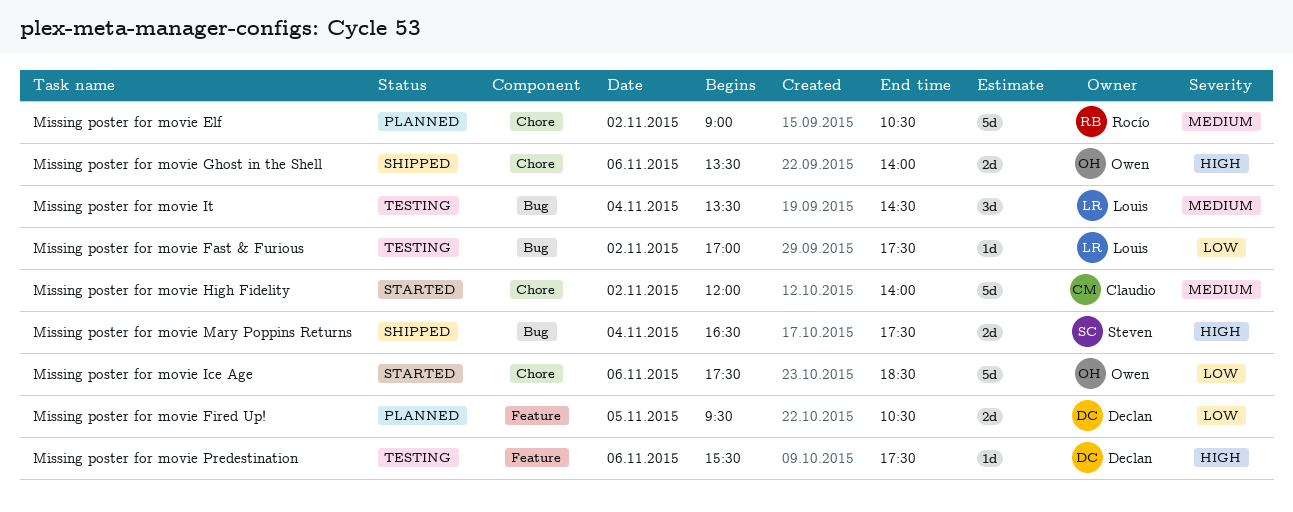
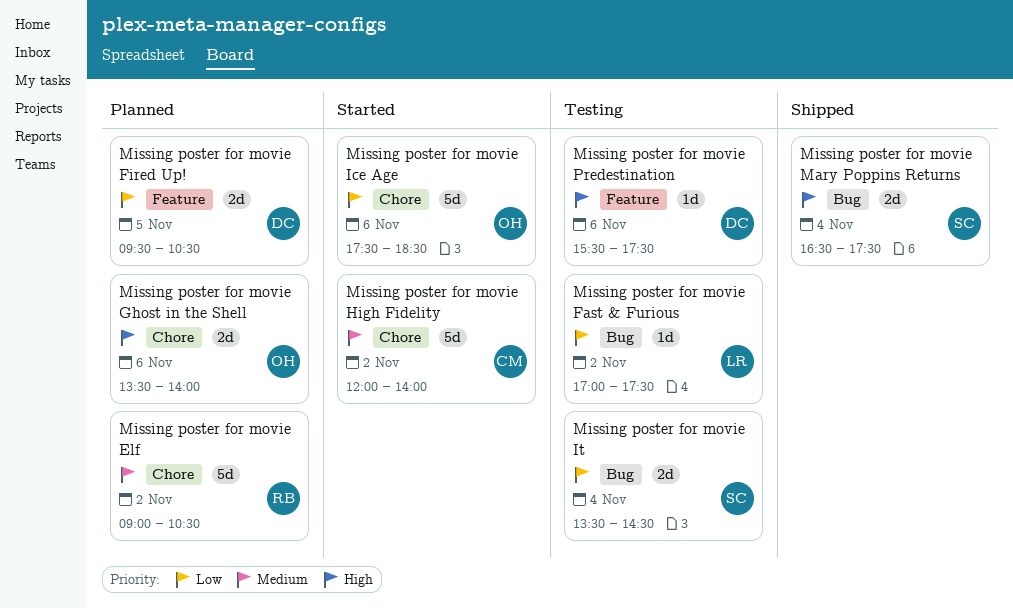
Missing poster for movie Ghost in the Shell, status: Shipped -> Planned
Missing poster for movie It, owner: Louis -> Steven
Missing poster for movie It, priority: Medium -> Low
Missing poster for movie It, estimate: 3d -> 2d

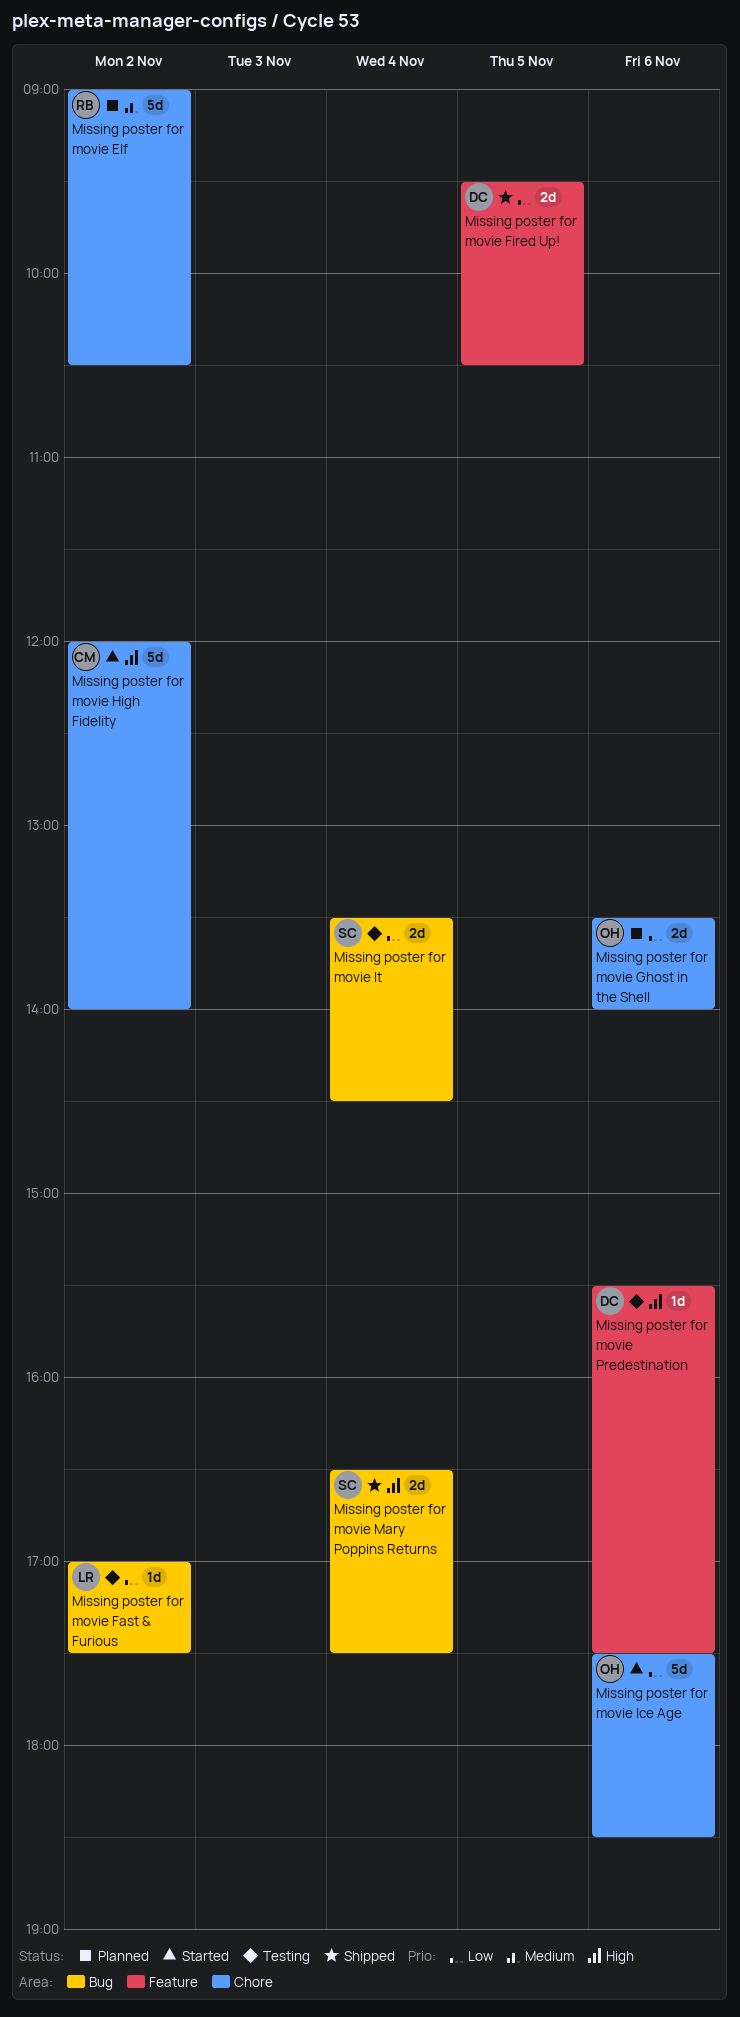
Missing poster for movie Fired Up!, status: Planned -> Shipped
Missing poster for movie Ghost in the Shell, priority: High -> Low
Missing poster for movie High Fidelity, priority: Medium -> High

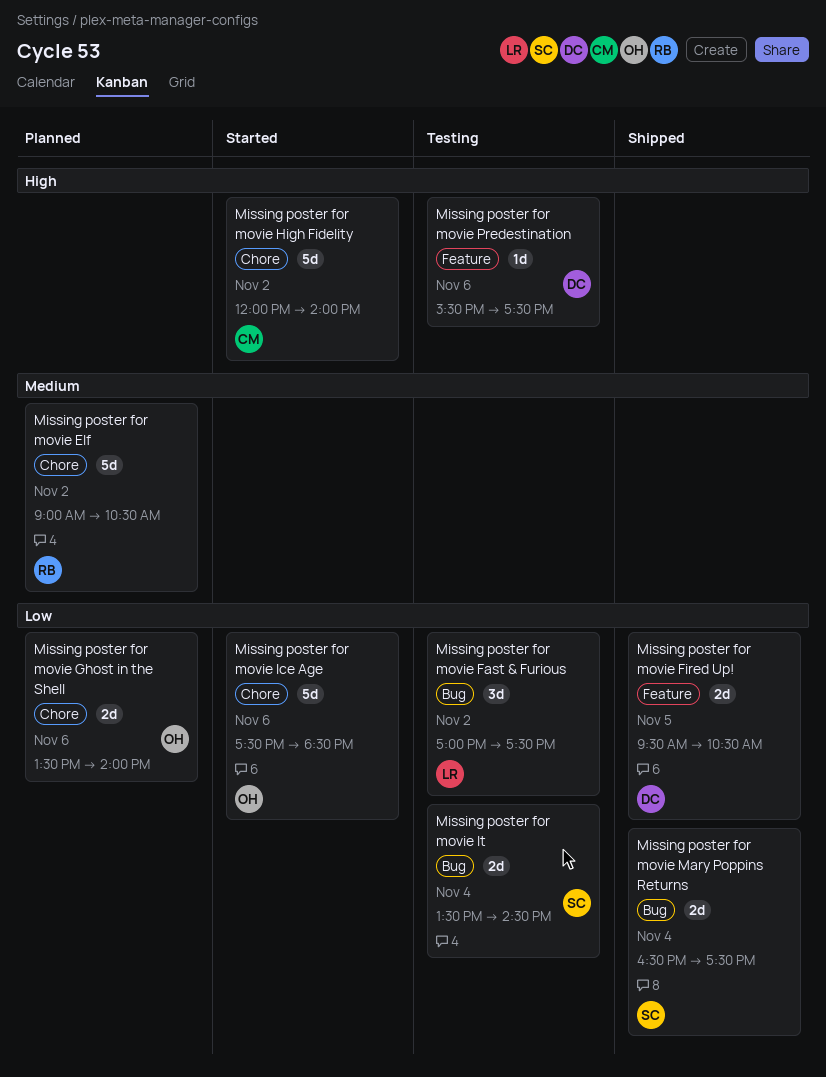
Missing poster for movie Fast & Furious, estimate: 1d -> 3d
Missing poster for movie Mary Poppins Returns, priority: High -> Low

